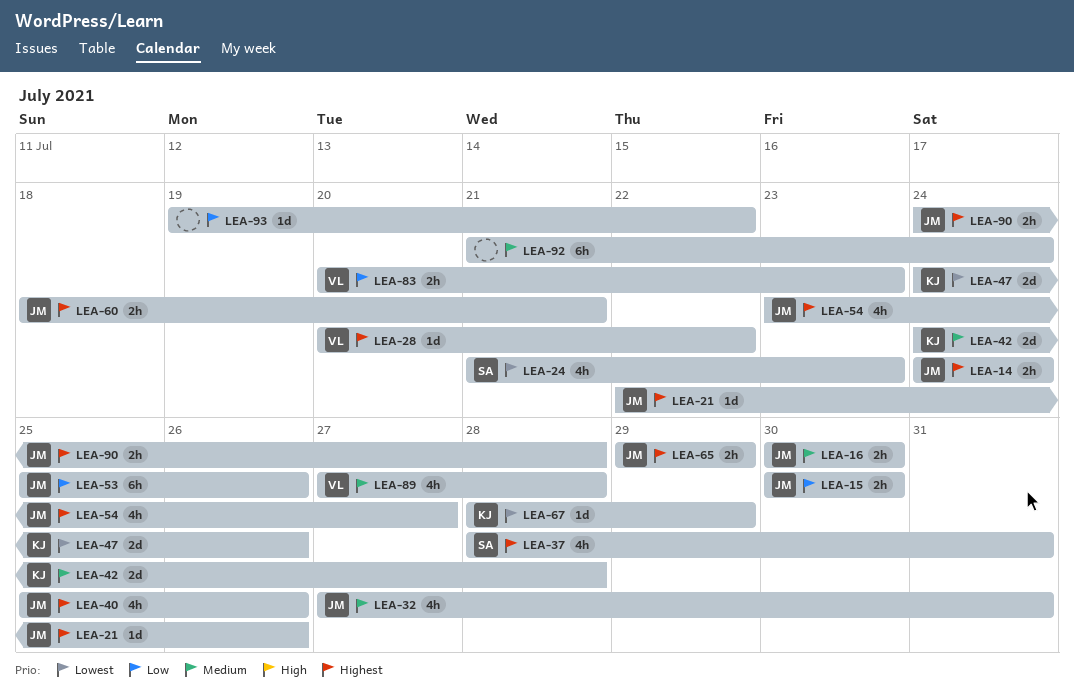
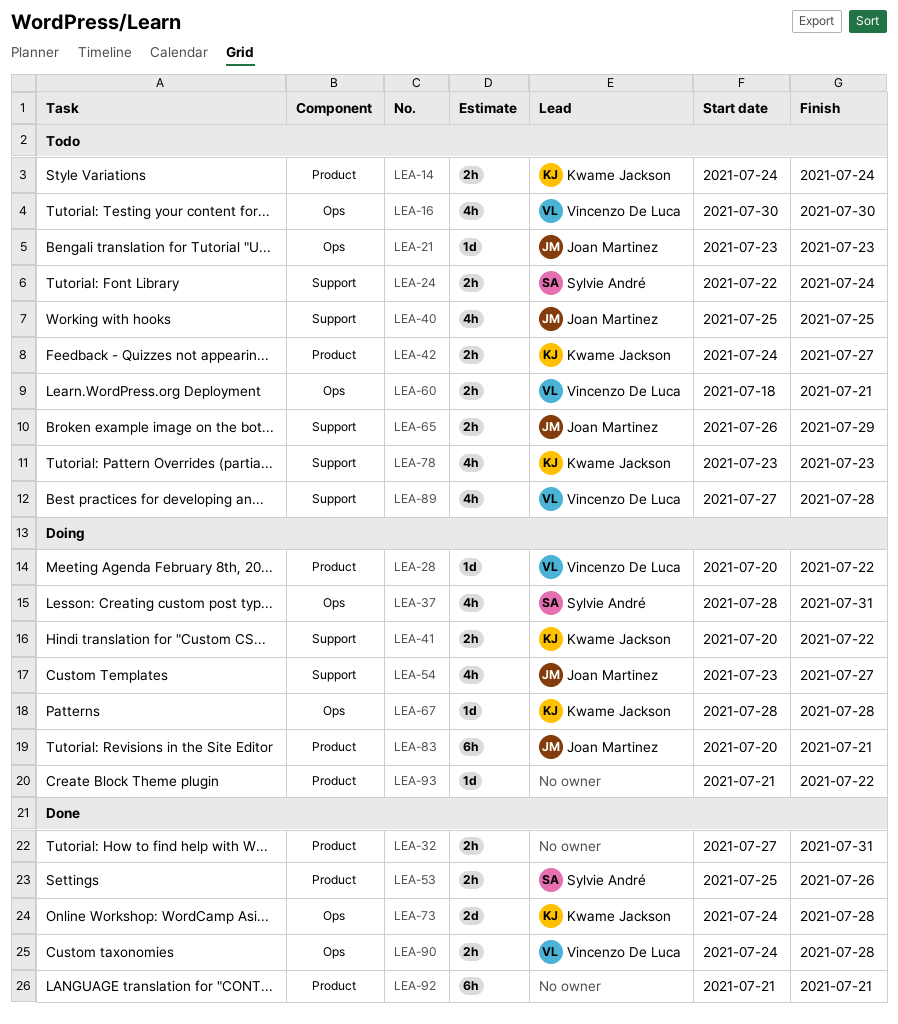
LEA-14, owner: Joan Martinez -> Kwame Jackson
LEA-15: present -> none
LEA-16, owner: Joan Martinez -> Vincenzo De Luca
LEA-16, estimate: 2h -> 4h
LEA-21, start: Jul 22 -> Jul 23
LEA-21, due: Jul 26 -> Jul 23
LEA-24, estimate: 4h -> 2h
LEA-24, start: Jul 21 -> Jul 22
LEA-24, due: Jul 23 -> Jul 24
LEA-32, owner: Joan Martinez -> none
LEA-32, estimate: 4h -> 2h
LEA-40, due: Jul 26 -> Jul 25
LEA-41: none -> present
LEA-42, estimate: 2d -> 2h
LEA-42, due: Jul 28 -> Jul 27
LEA-47: present -> none
LEA-53, owner: Joan Martinez -> Sylvie André
LEA-53, estimate: 6h -> 2h
LEA-60, owner: Joan Martinez -> Vincenzo De Luca
LEA-65, start: Jul 29 -> Jul 26
LEA-67, due: Jul 29 -> Jul 28
LEA-73: none -> present
LEA-78: none -> present
LEA-83, owner: Vincenzo De Luca -> Joan Martinez
LEA-83, estimate: 2h -> 6h
LEA-83, due: Jul 23 -> Jul 21
LEA-90, owner: Joan Martinez -> Vincenzo De Luca
LEA-92, due: Jul 24 -> Jul 21
LEA-93, start: Jul 19 -> Jul 21

